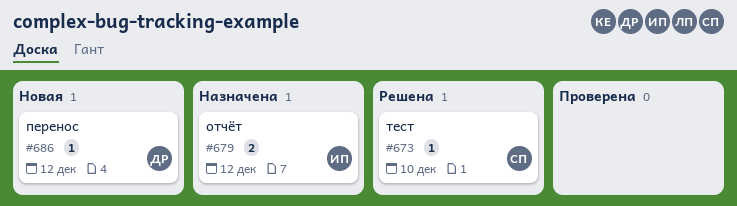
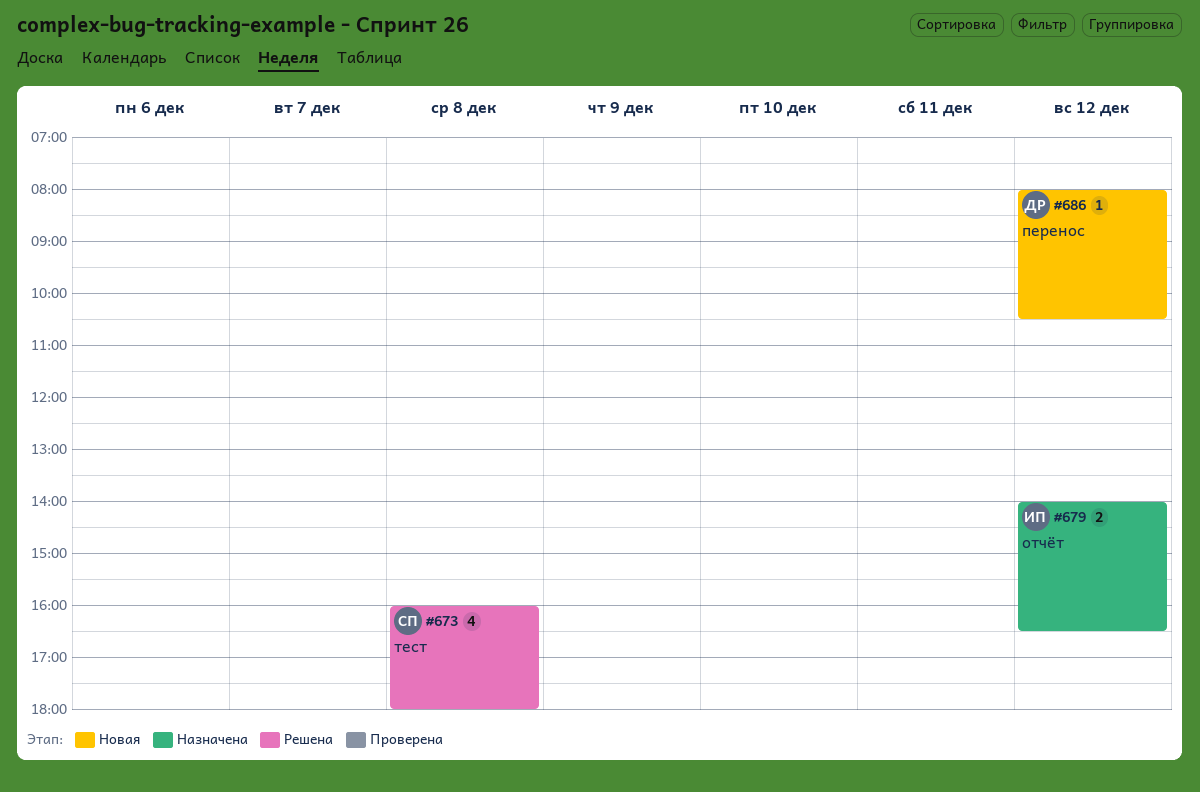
#673, estimate: 1 -> 4
#673, day: Dec 10 -> Dec 8

